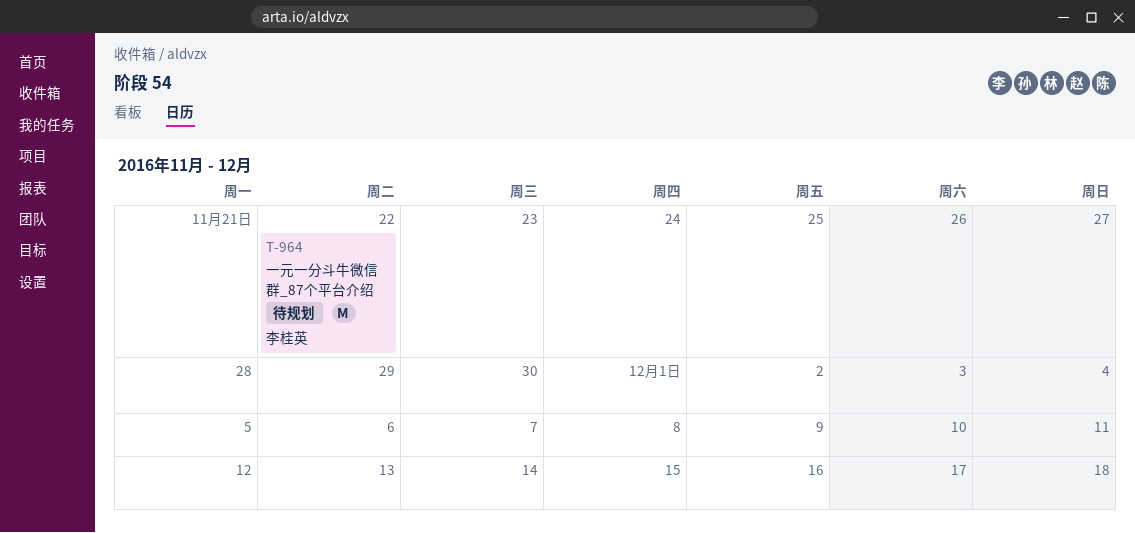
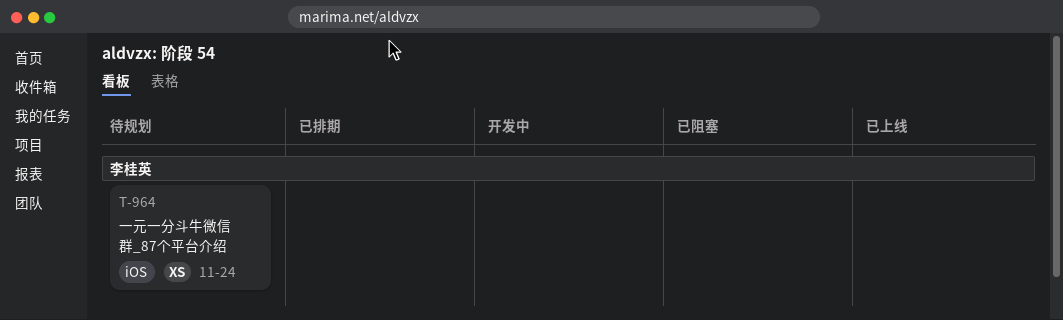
T-964, estimate: M -> XS
T-964, due: Nov 22 -> Nov 24

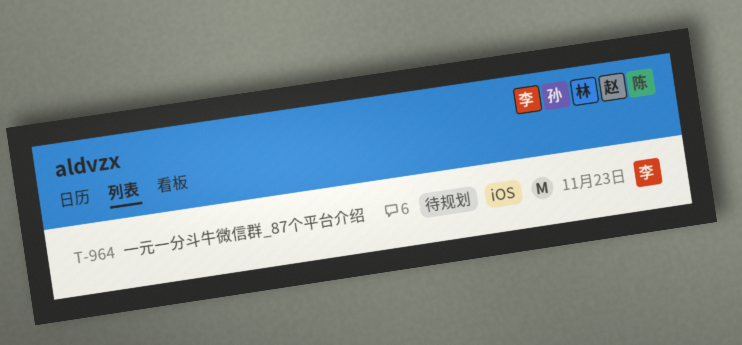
T-964, estimate: XS -> M
T-964, due: Nov 24 -> Nov 23

